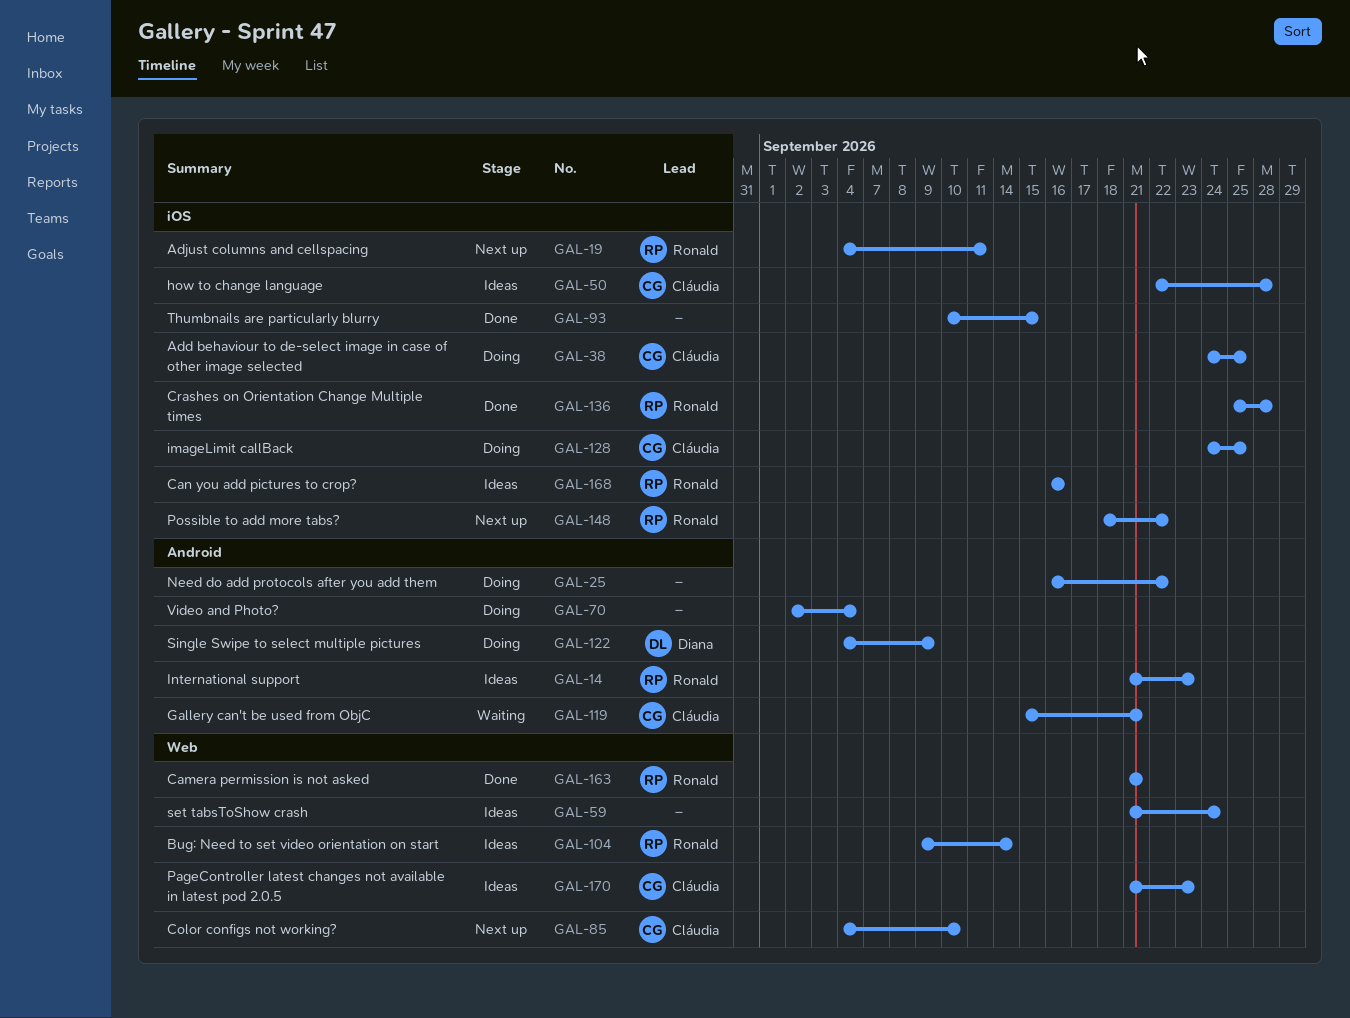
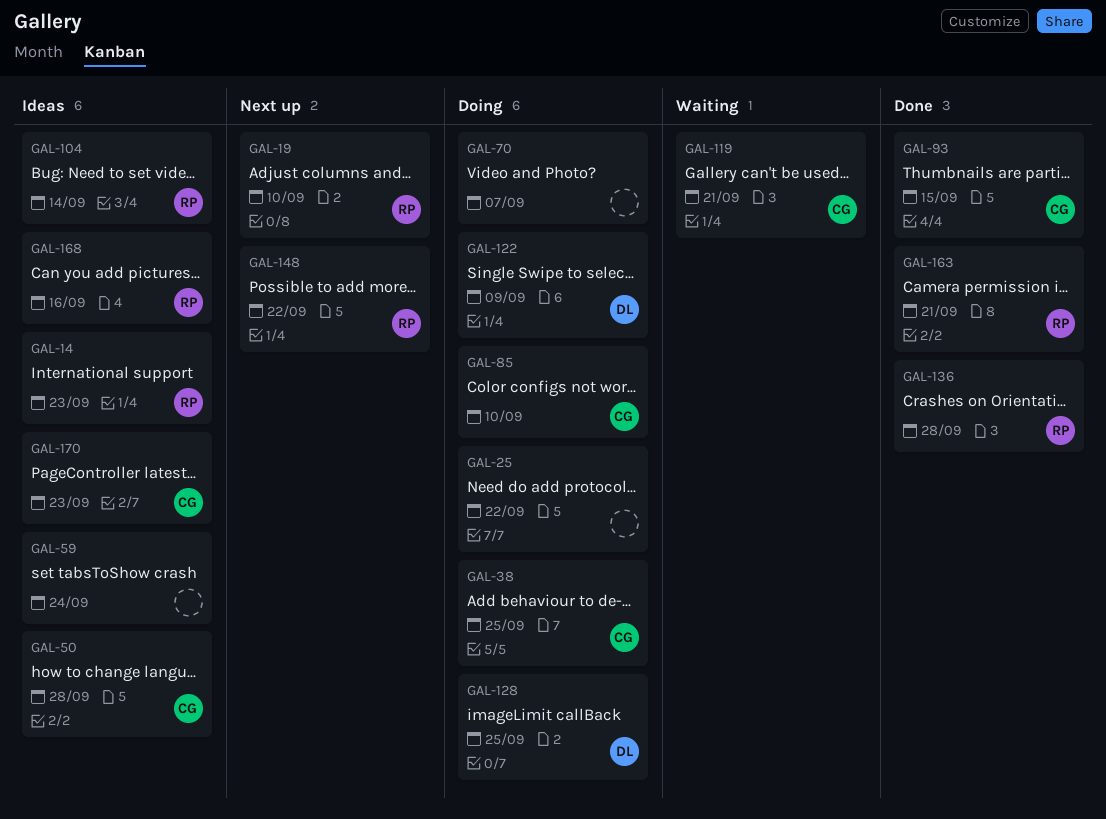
GAL-19, due: Sep 11 -> Sep 10
GAL-70, due: Sep 4 -> Sep 7
GAL-85, status: Next up -> Doing
GAL-93, owner: none -> Cláudia
GAL-128, owner: Cláudia -> Diana

